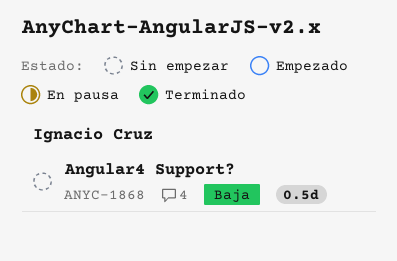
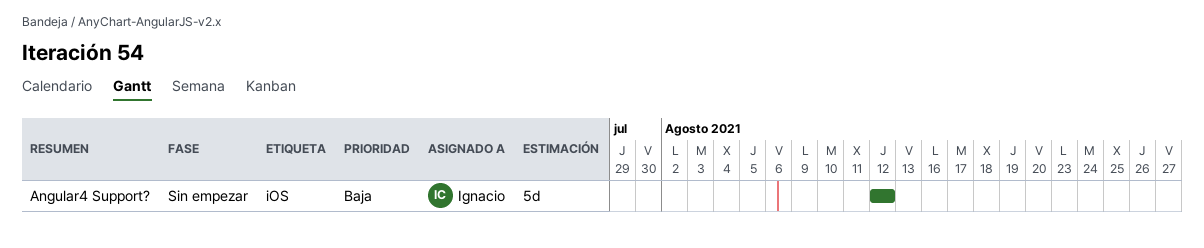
Angular4 Support?, estimate: 0.5d -> 5d

